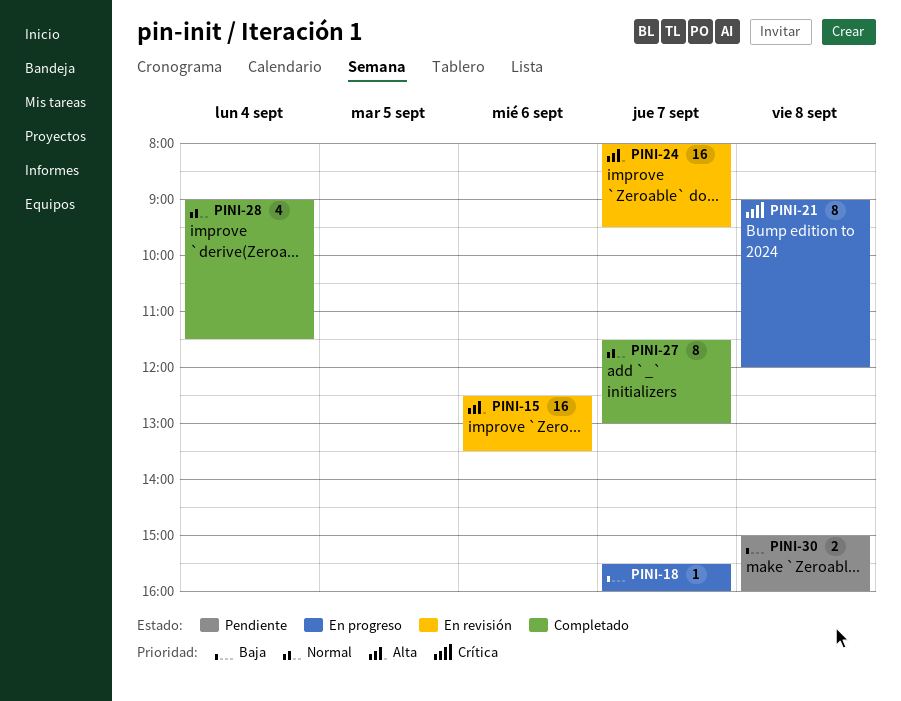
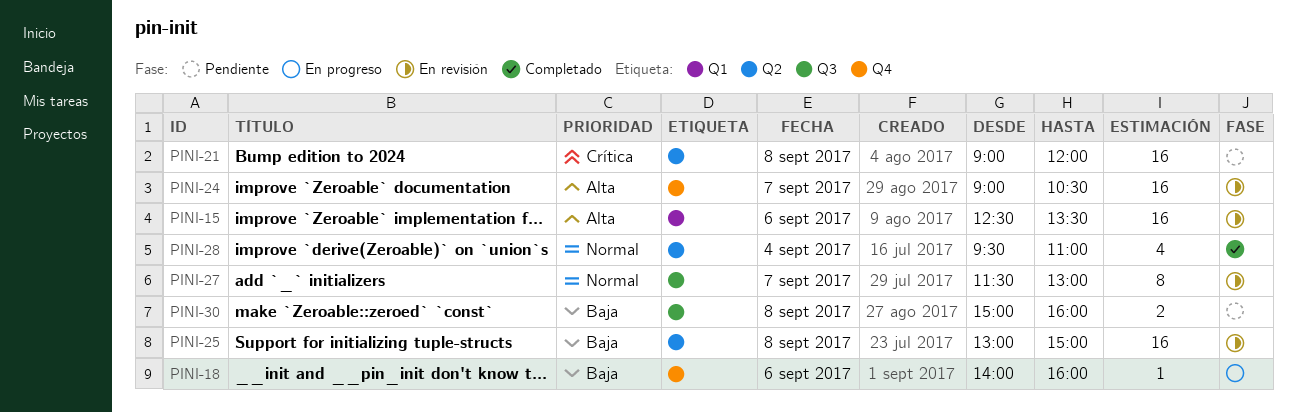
PINI-18, day: Sep 7 -> Sep 6
PINI-18, begins: 15:30 -> 14:00
PINI-21, status: En progreso -> Pendiente
PINI-21, estimate: 8 -> 16
PINI-24, begins: 08:00 -> 09:00
PINI-24, ends: 09:30 -> 10:30
PINI-25: none -> present
PINI-27, status: Completado -> En revisión
PINI-28, begins: 09:00 -> 09:30
PINI-28, ends: 11:30 -> 11:00

